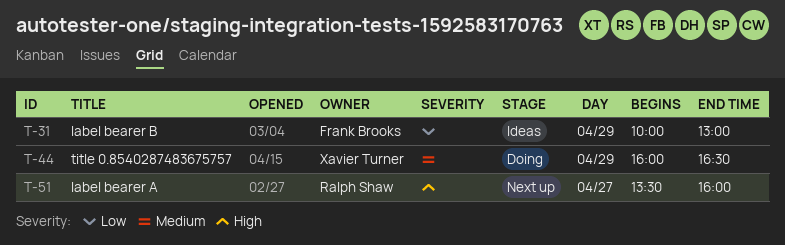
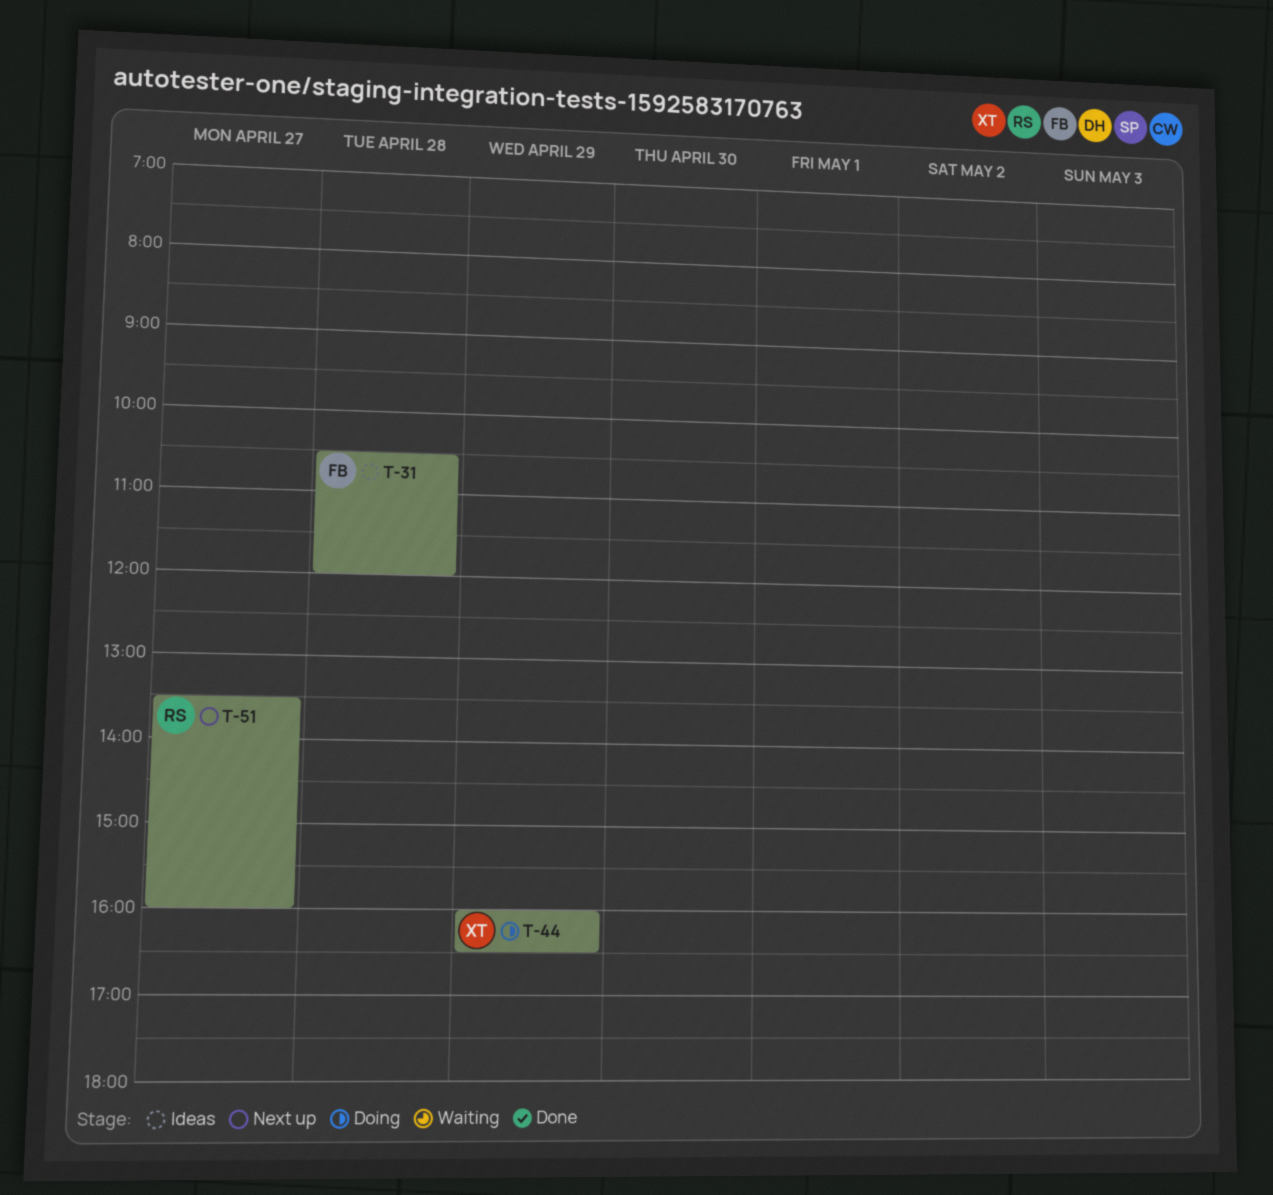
T-31, day: Apr 29 -> Apr 28
T-31, begins: 10:00 -> 10:30
T-31, ends: 13:00 -> 12:00

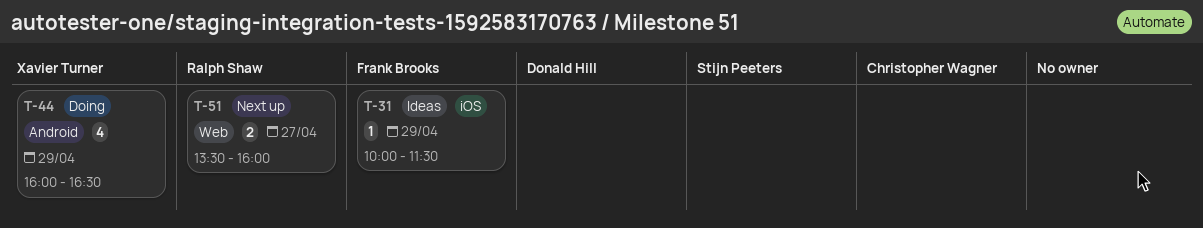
T-31, day: Apr 28 -> Apr 29
T-31, begins: 10:30 -> 10:00
T-31, ends: 12:00 -> 11:30

